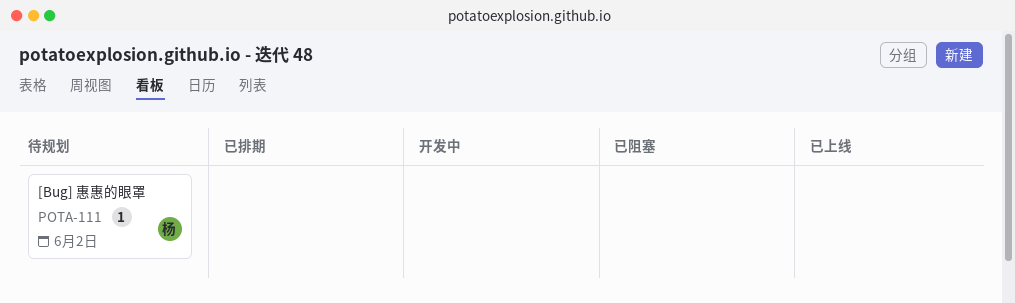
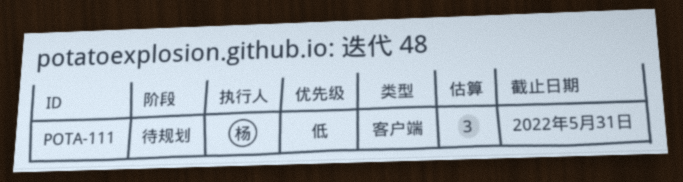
POTA-111, estimate: 1 -> 3
POTA-111, due: Jun 2 -> May 31

